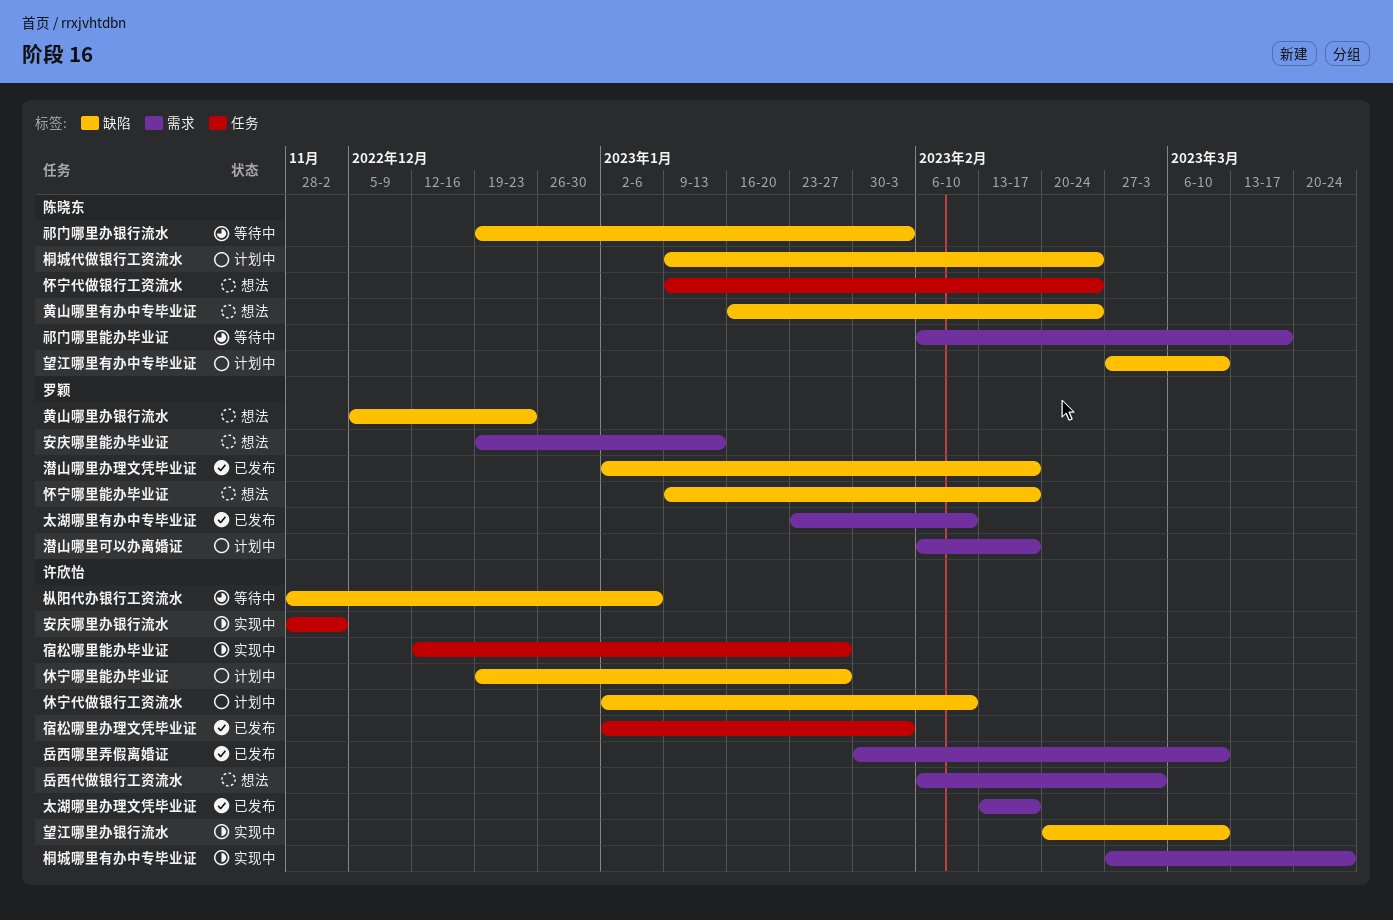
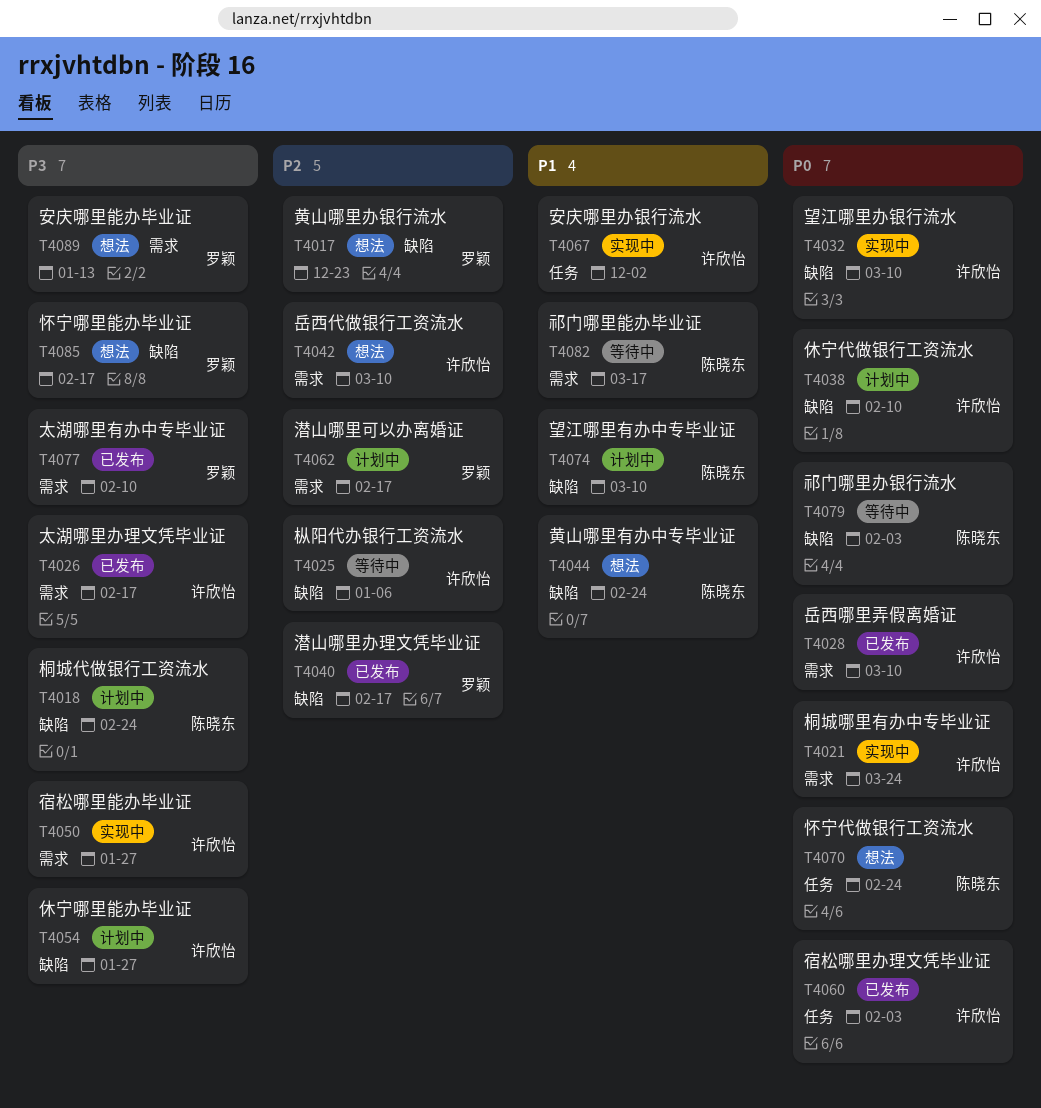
宿松哪里能办毕业证, label: 任务 -> 需求
岳西代做银行工资流水, due: Mar 3 -> Mar 10

